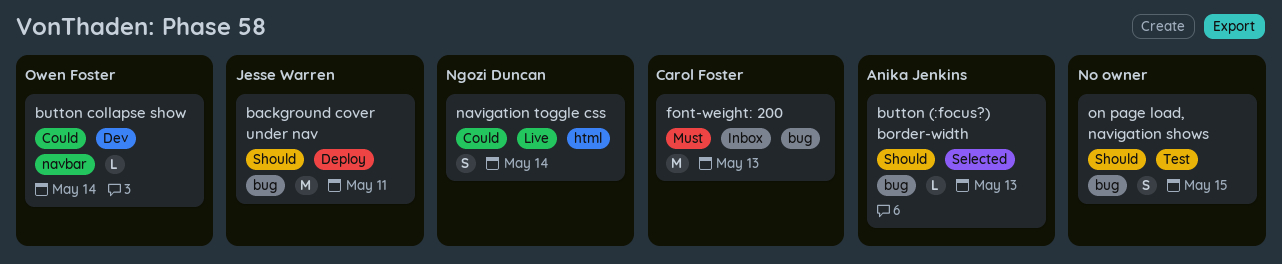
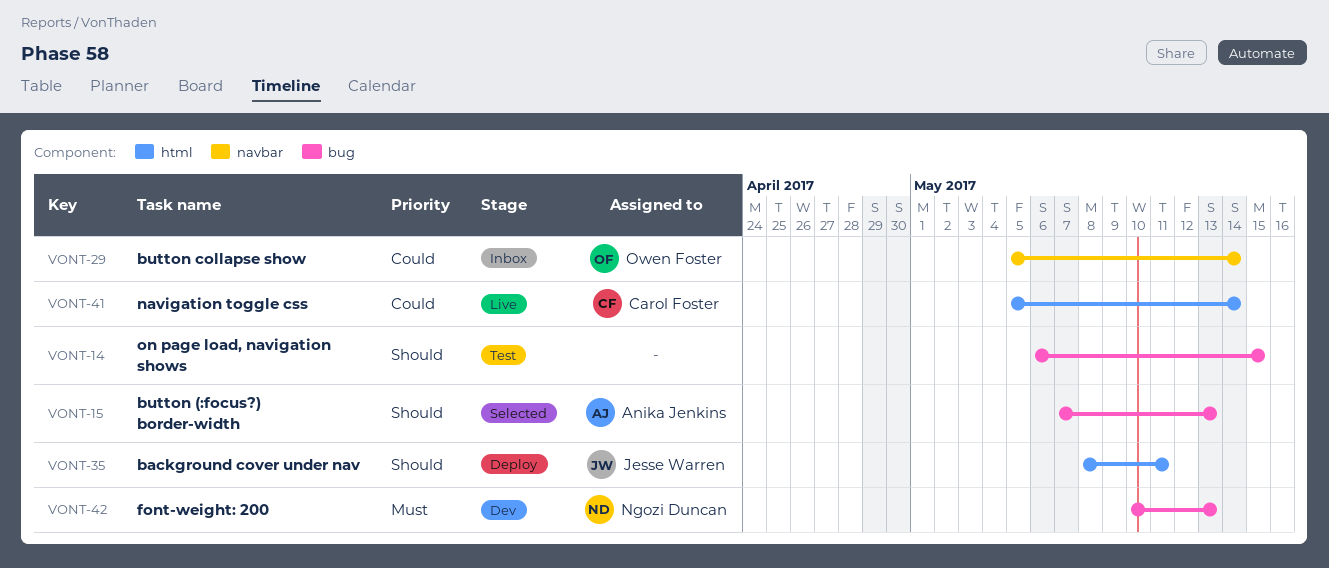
background cover under nav, label: bug -> html
button collapse show, status: Dev -> Inbox
font-weight: 200, status: Inbox -> Dev
font-weight: 200, owner: Carol Foster -> Ngozi Duncan
navigation toggle css, owner: Ngozi Duncan -> Carol Foster

